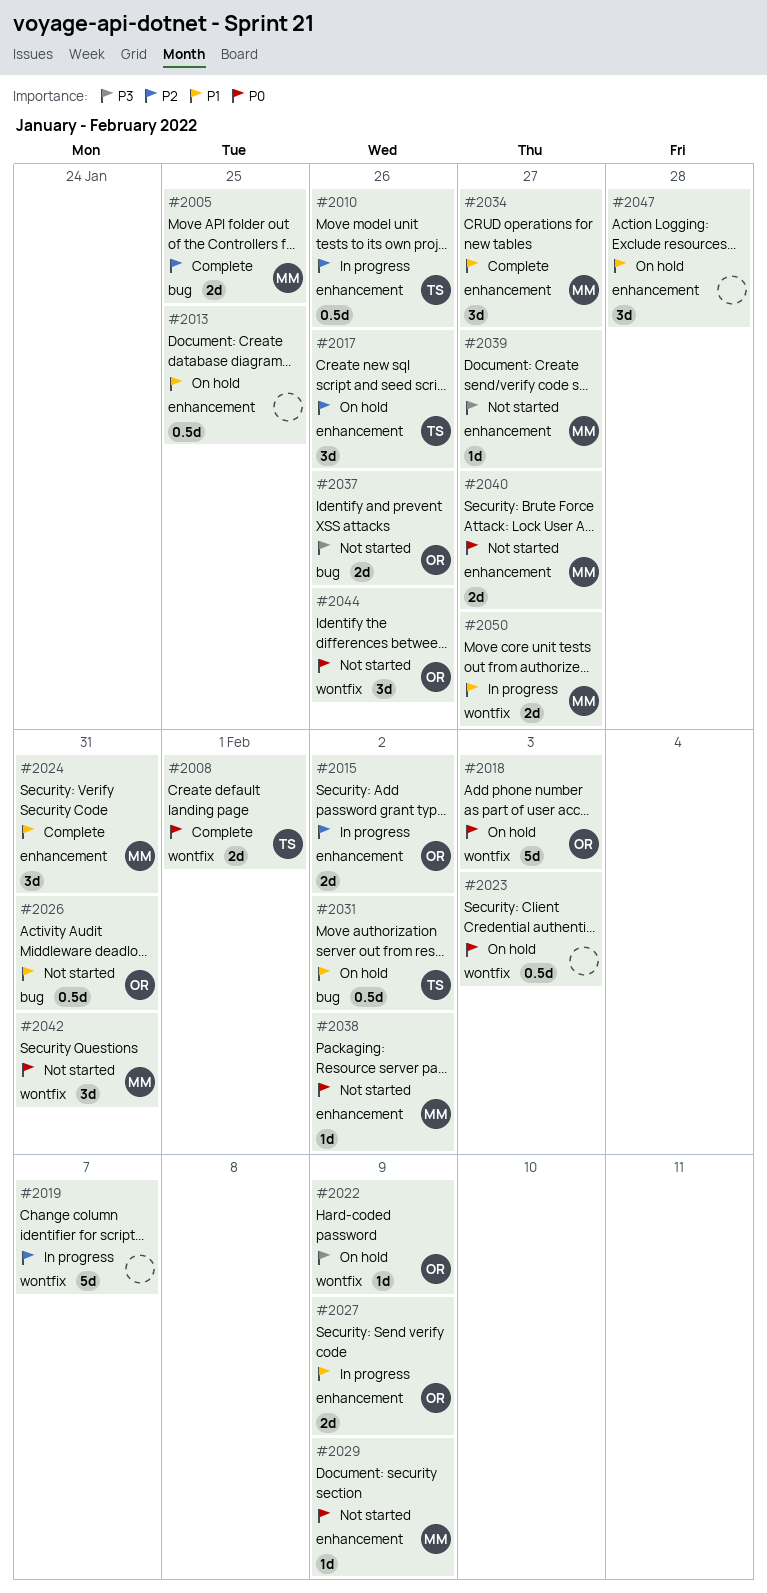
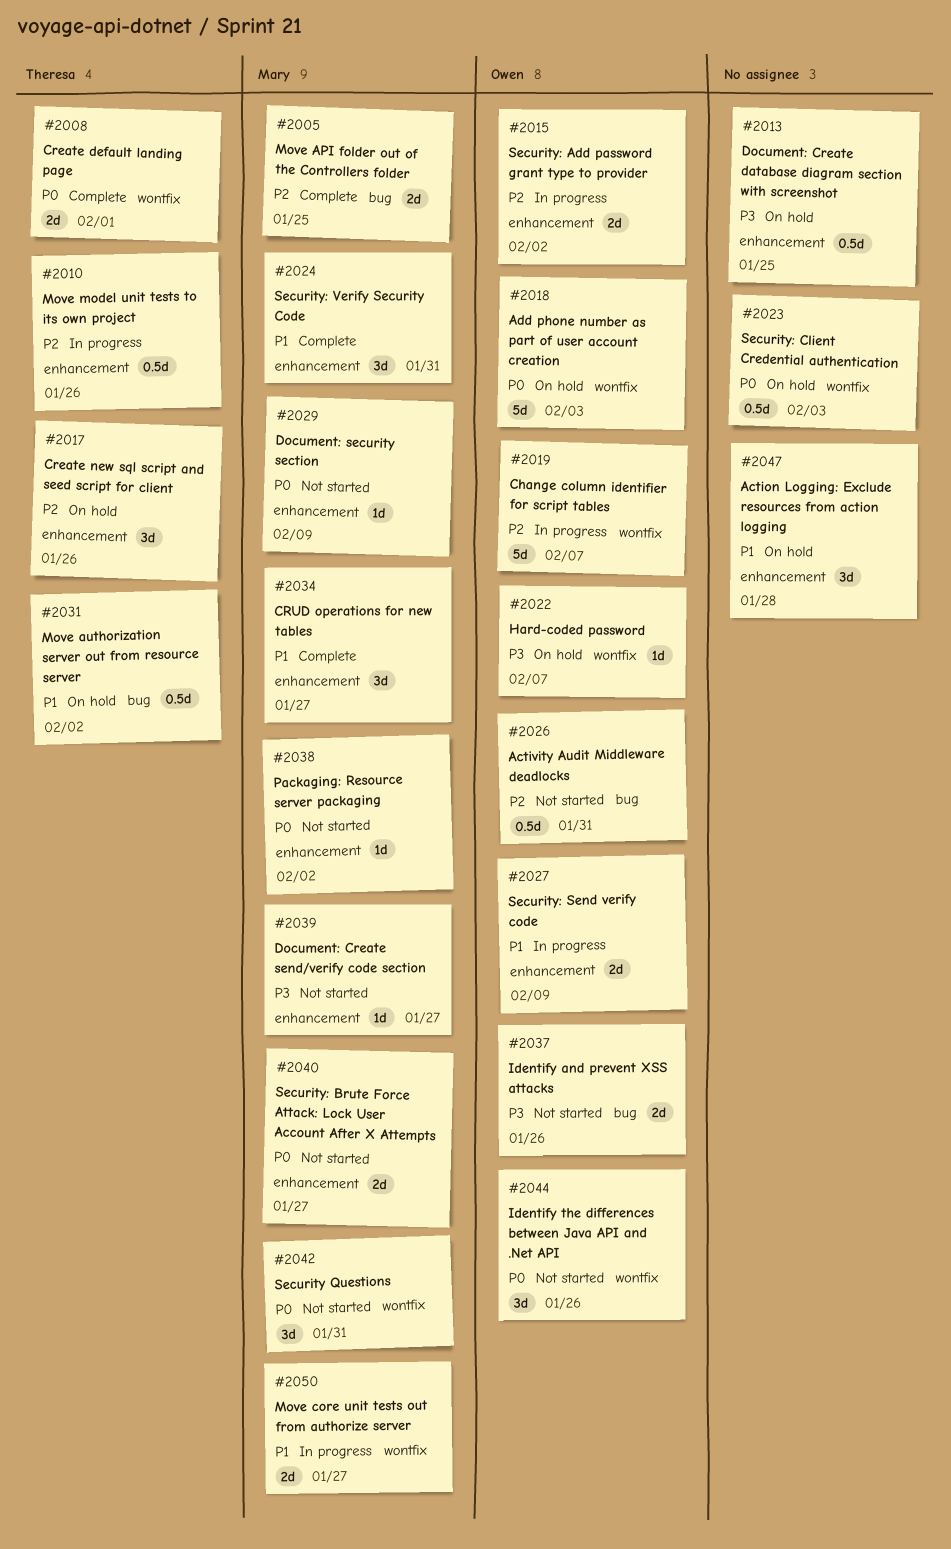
#2013, priority: P1 -> P3
#2019, owner: none -> Owen
#2022, due: Feb 9 -> Feb 7
#2026, priority: P1 -> P2

